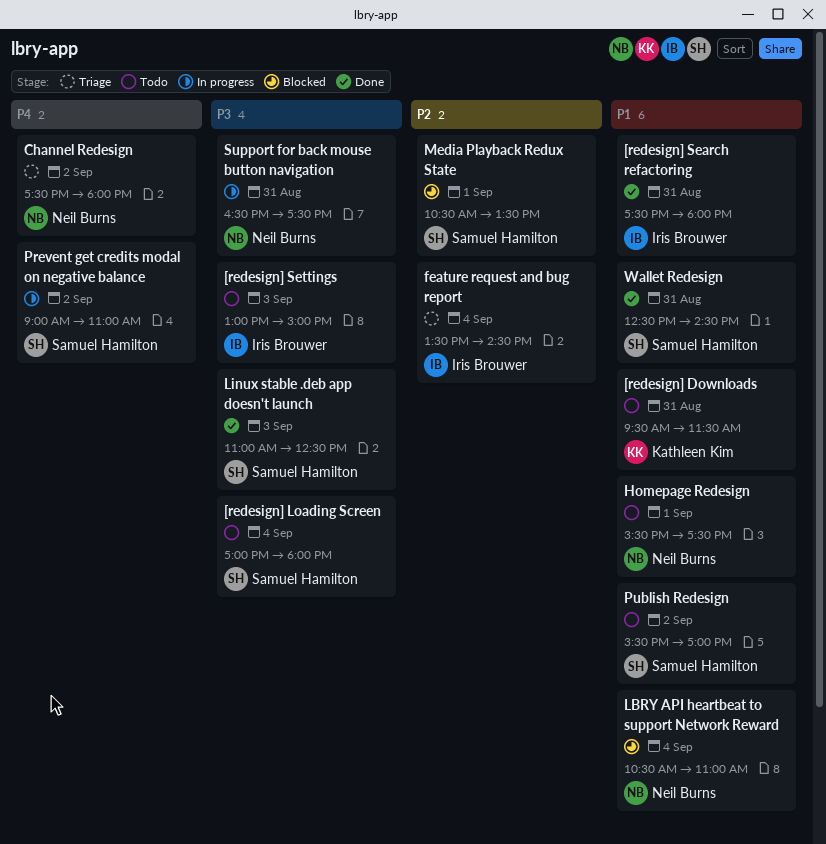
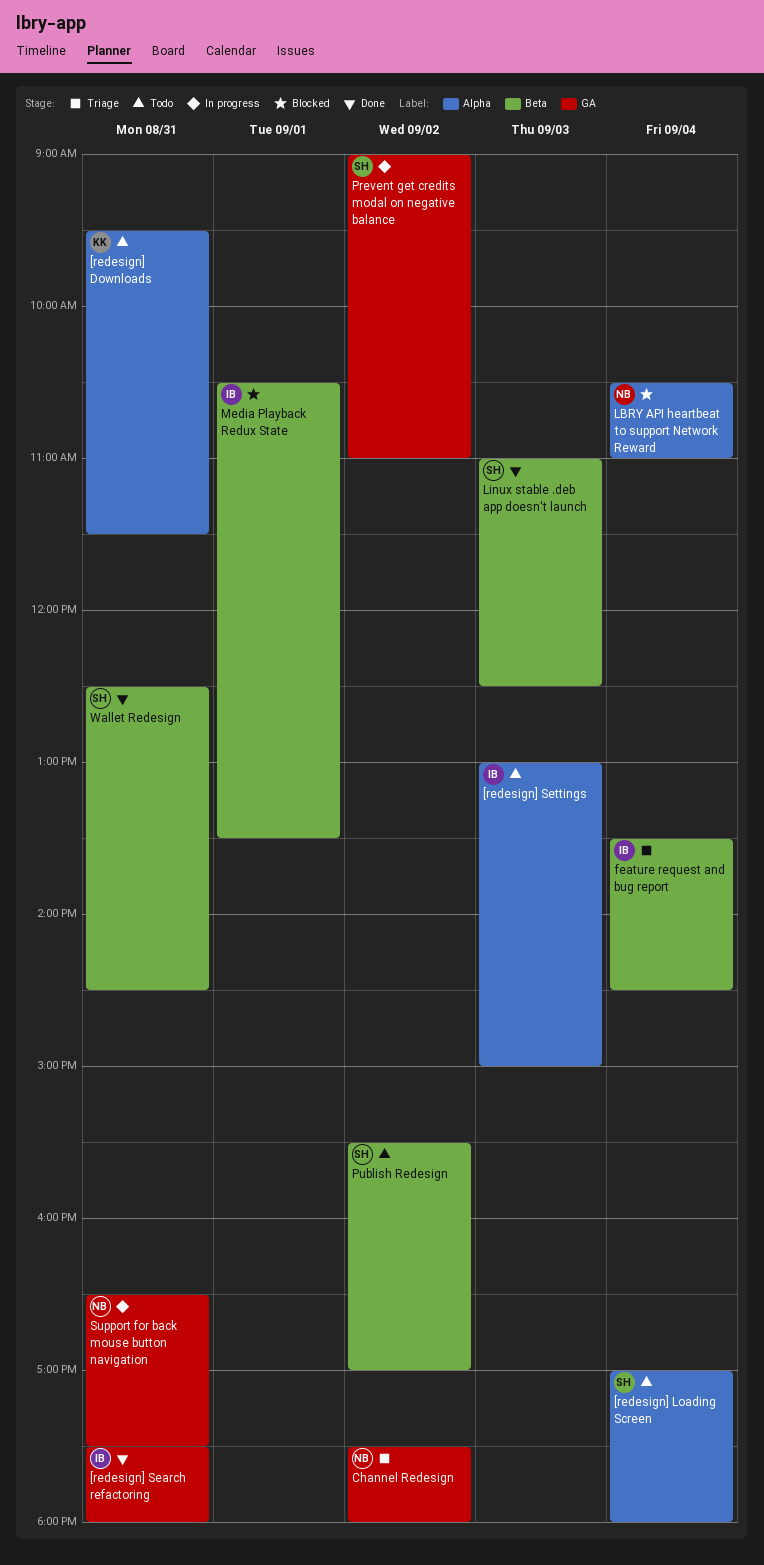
Homepage Redesign: present -> none
Media Playback Redux State, owner: Samuel Hamilton -> Iris Brouwer

